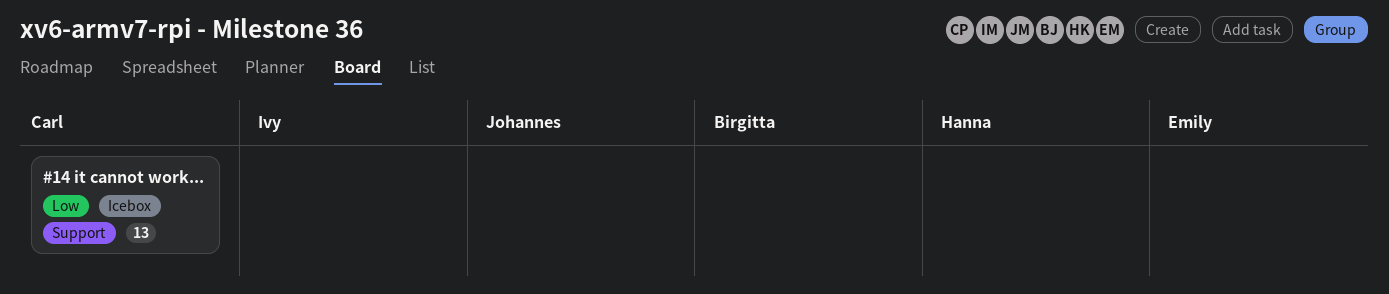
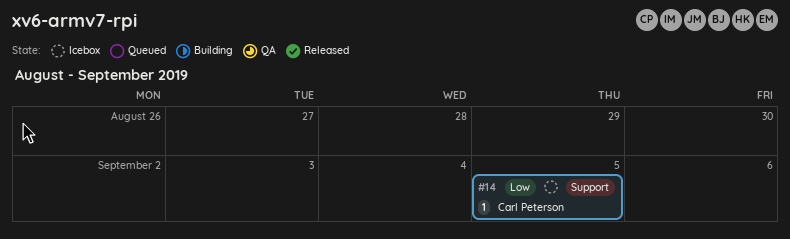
#14, estimate: 13 -> 1

